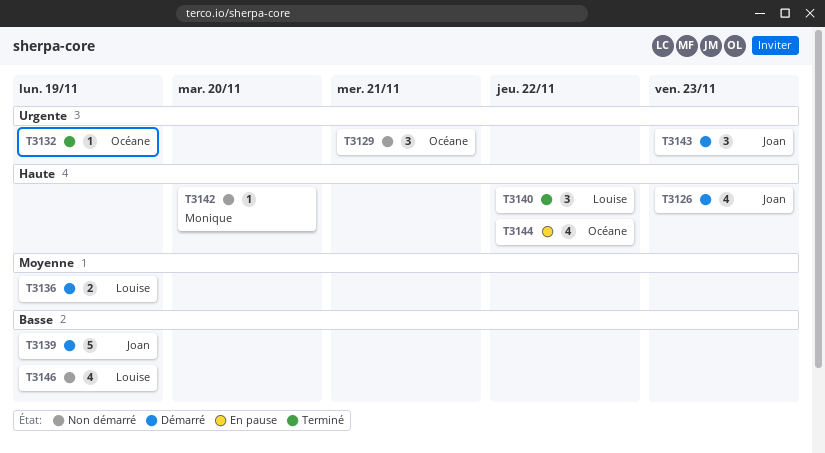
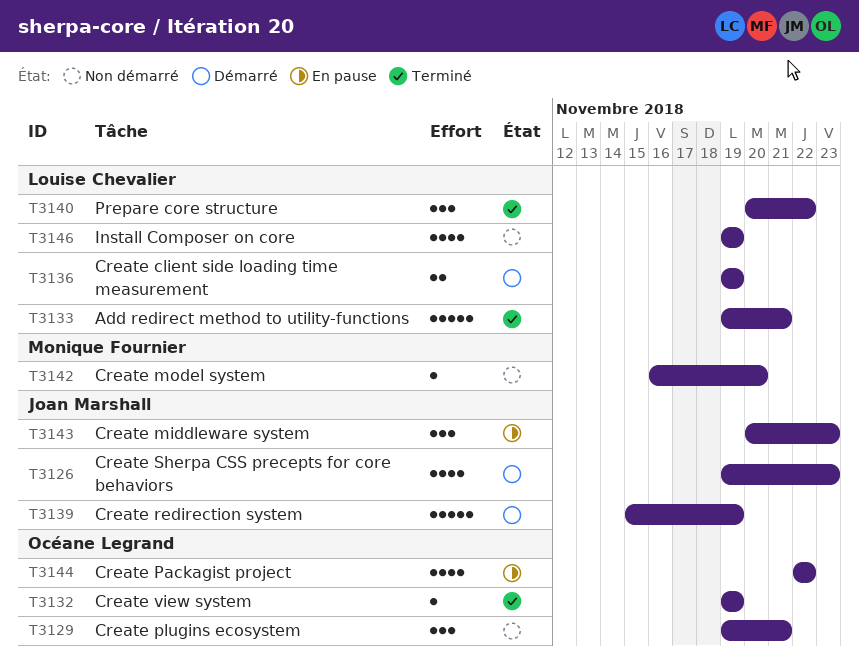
T3133: none -> present
T3143, status: Démarré -> En pause

